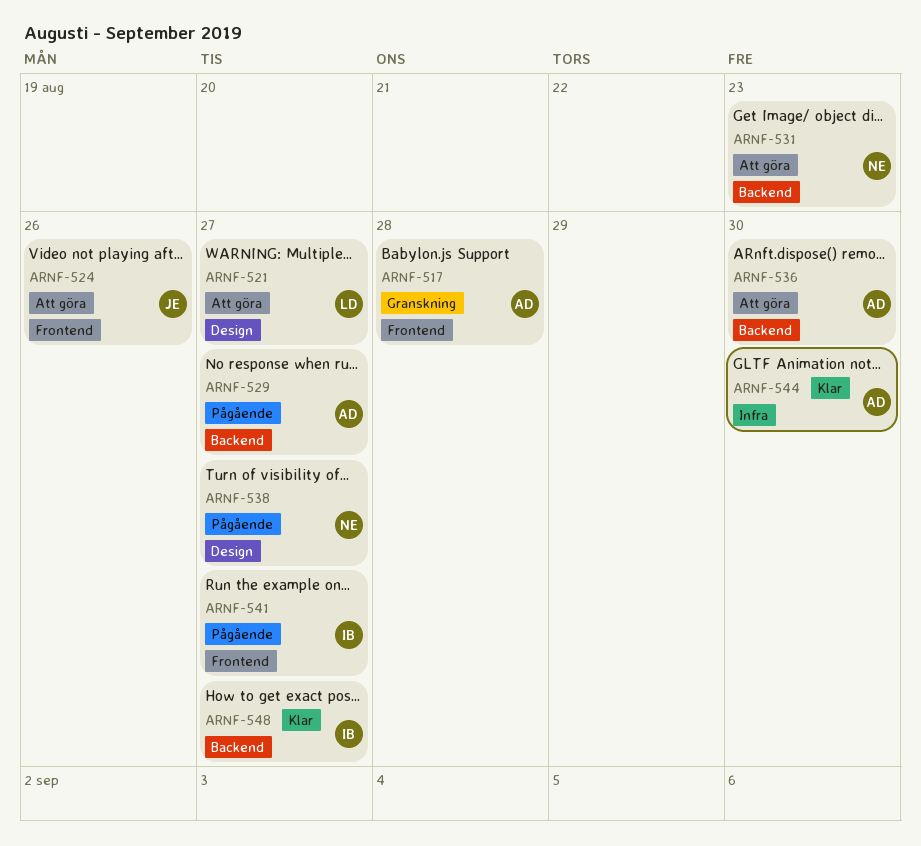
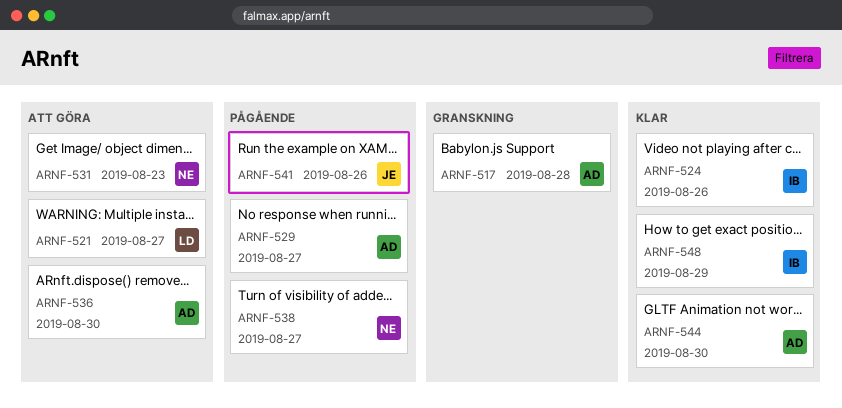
ARNF-524, status: Att göra -> Klar
ARNF-524, owner: JE -> IB
ARNF-541, owner: IB -> JE
ARNF-541, due: Aug 27 -> Aug 26
ARNF-548, due: Aug 27 -> Aug 29

